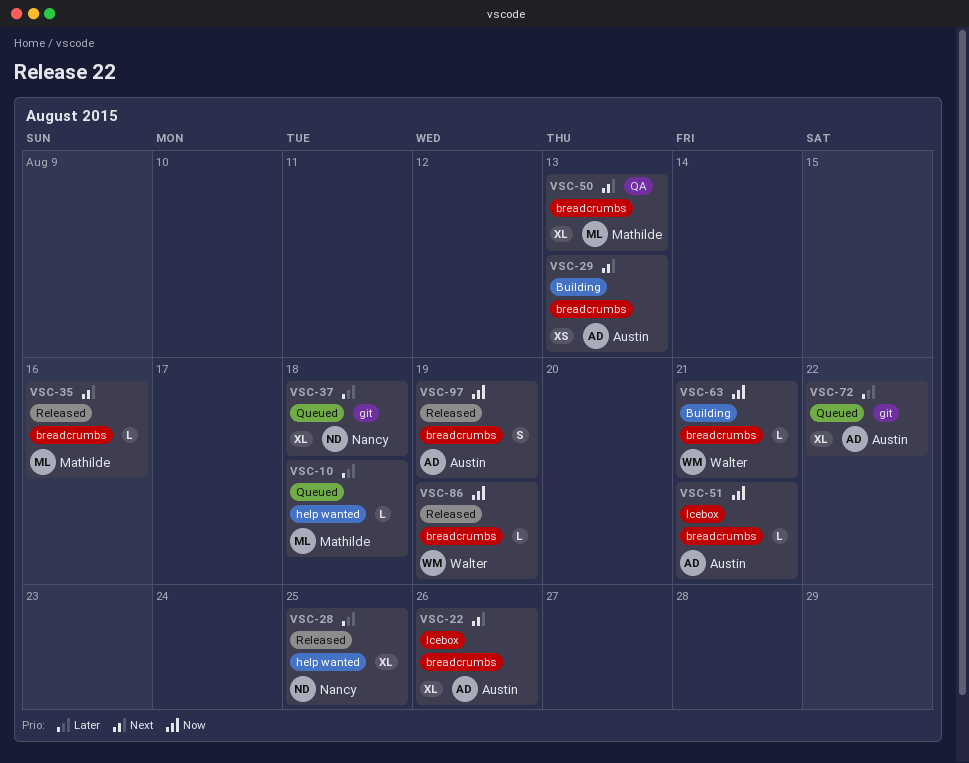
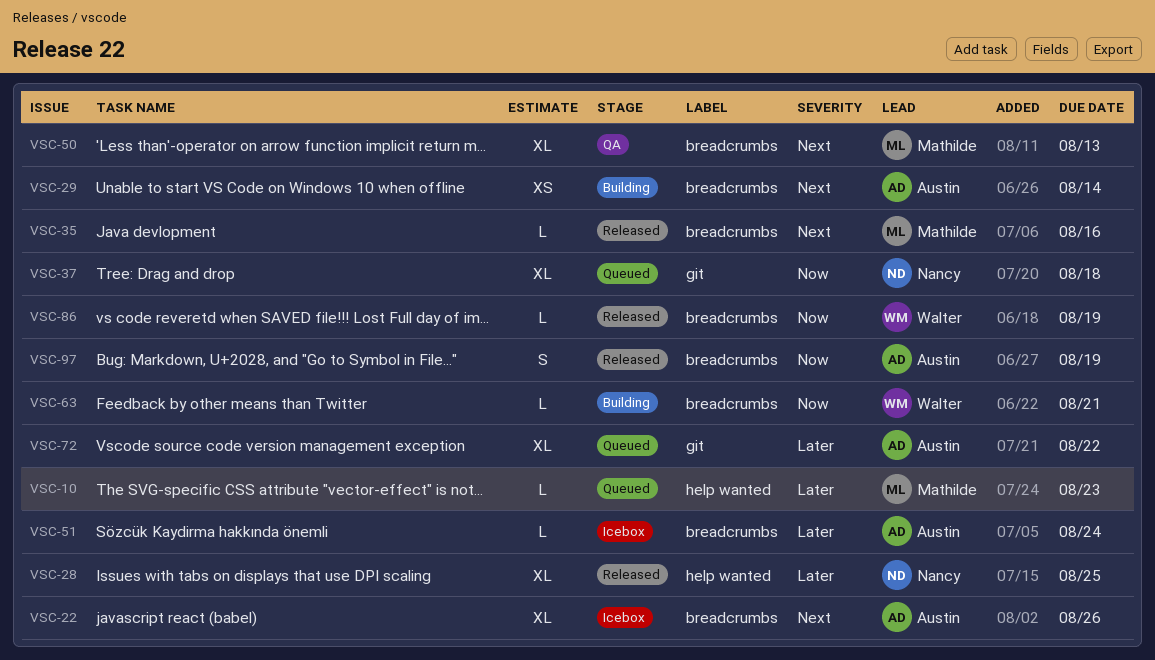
VSC-10, due: Aug 18 -> Aug 23
VSC-29, due: Aug 13 -> Aug 14
VSC-37, priority: Later -> Now
VSC-51, priority: Now -> Later
VSC-51, due: Aug 21 -> Aug 24

